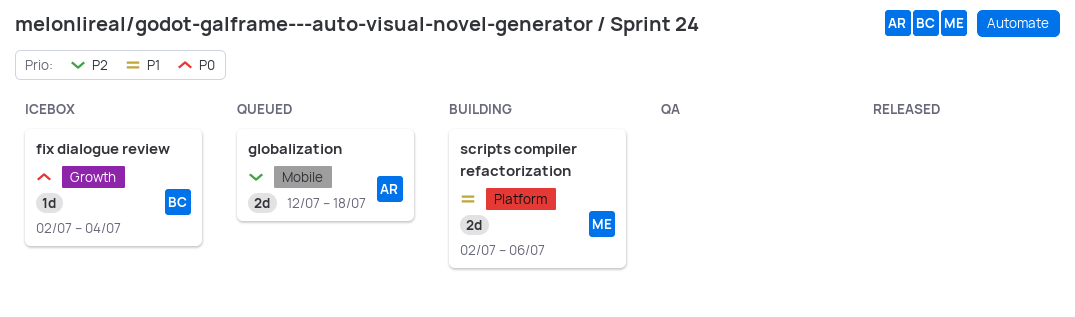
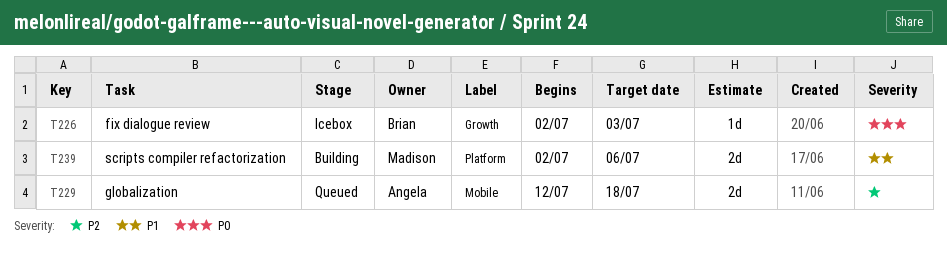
fix dialogue review, due: Jul 4 -> Jul 3

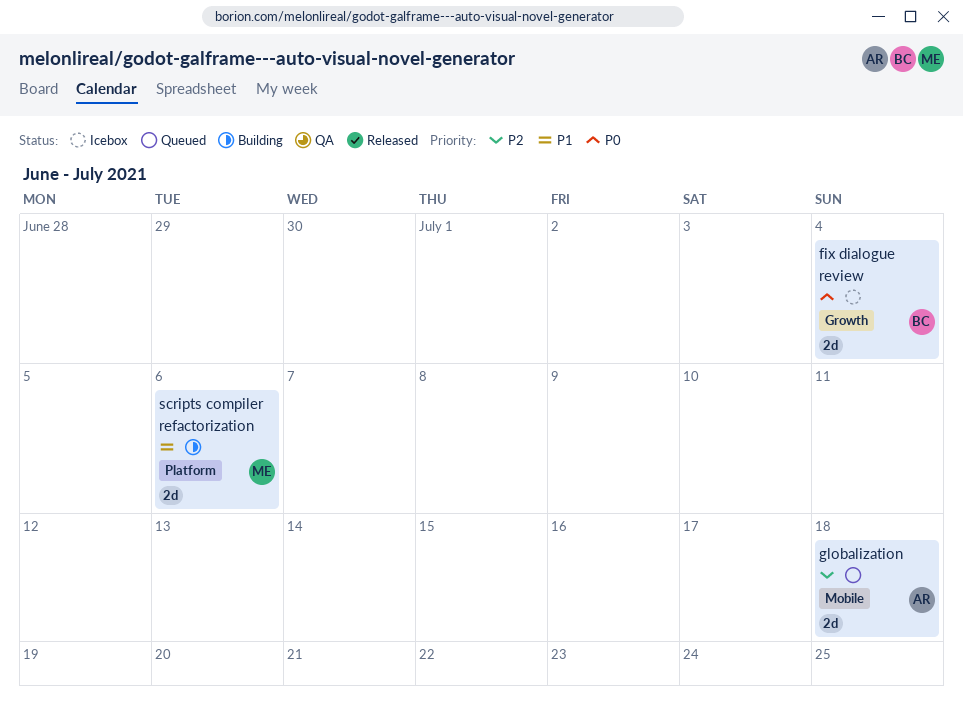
fix dialogue review, estimate: 1d -> 2d
fix dialogue review, due: Jul 3 -> Jul 4

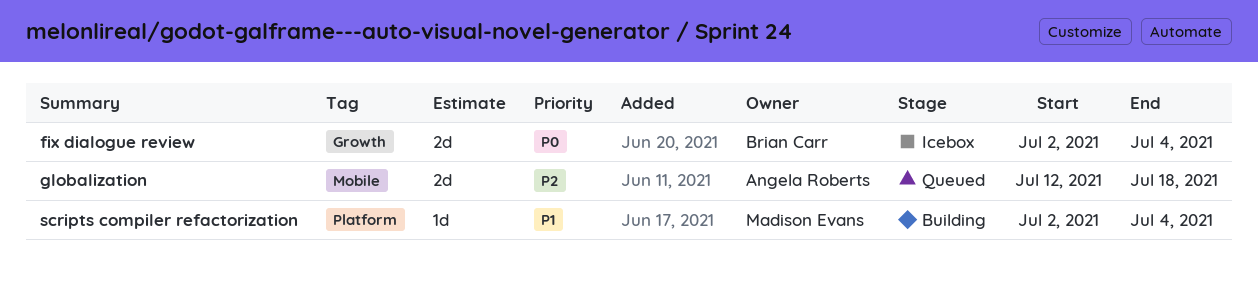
scripts compiler refactorization, estimate: 2d -> 1d
scripts compiler refactorization, due: Jul 6 -> Jul 4

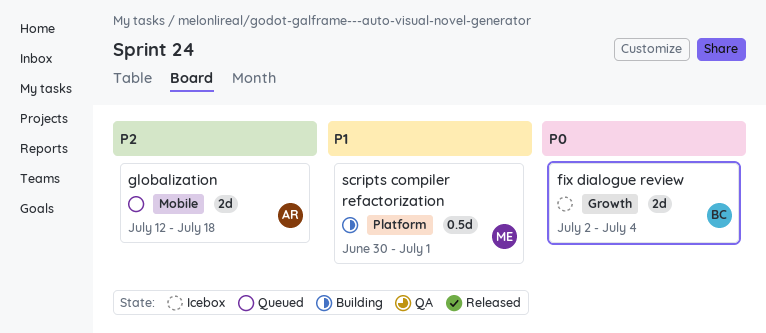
scripts compiler refactorization, estimate: 1d -> 0.5d
scripts compiler refactorization, start: Jul 2 -> Jun 30
scripts compiler refactorization, due: Jul 4 -> Jul 1

